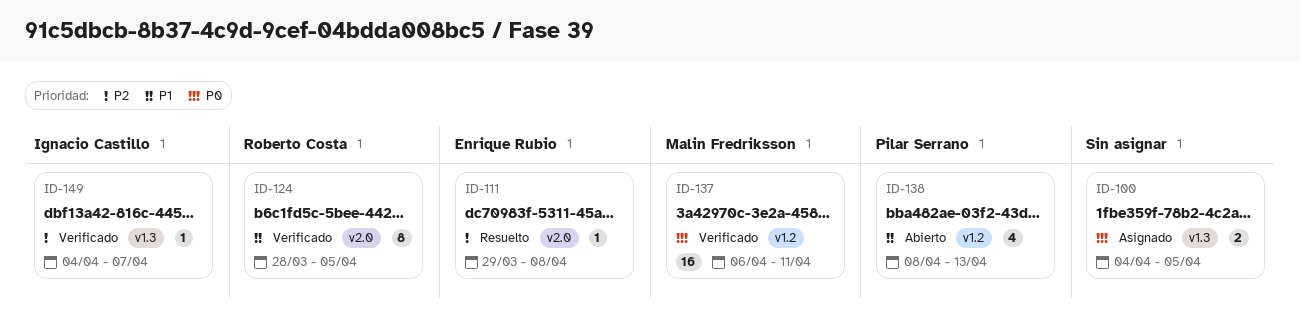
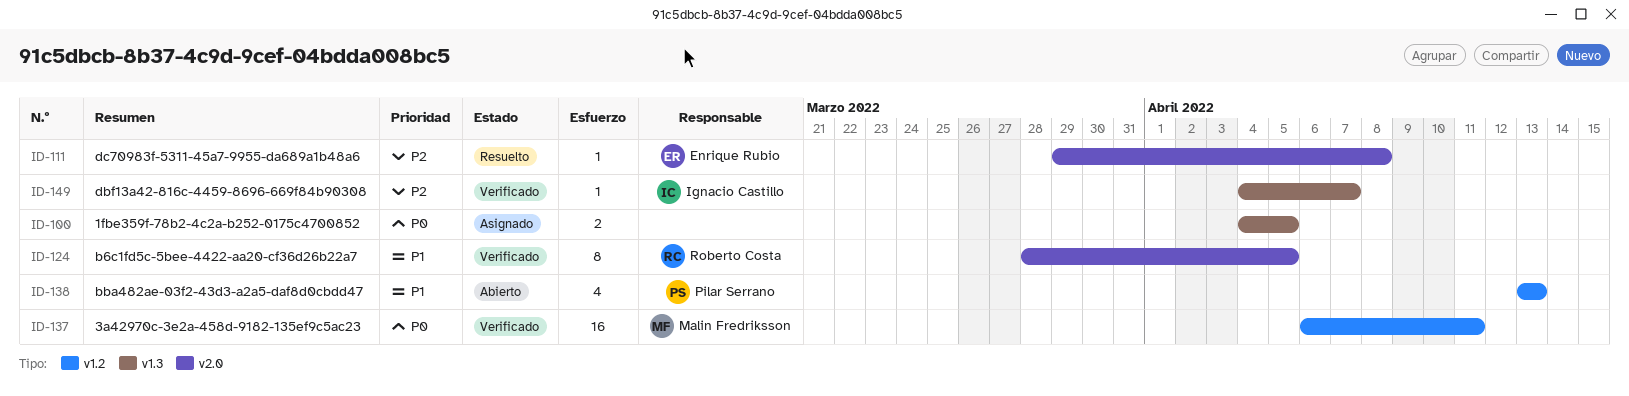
ID-138, start: Apr 8 -> Apr 13

